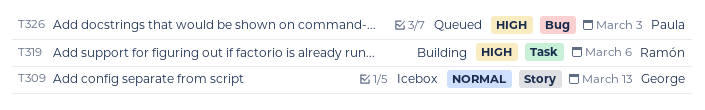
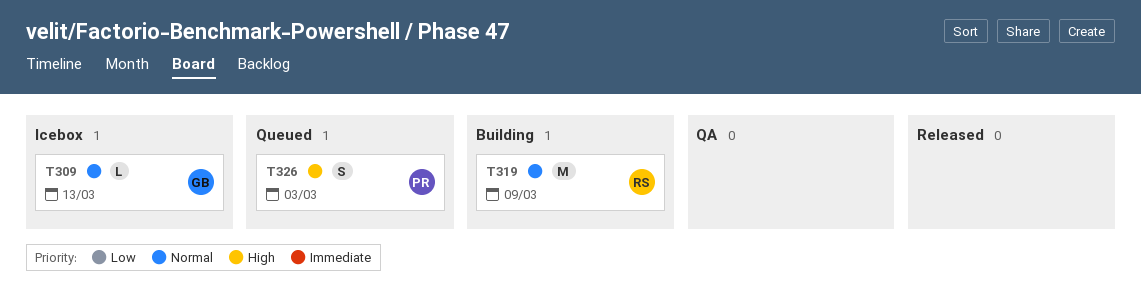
T319, priority: High -> Normal
T319, due: Mar 6 -> Mar 9

